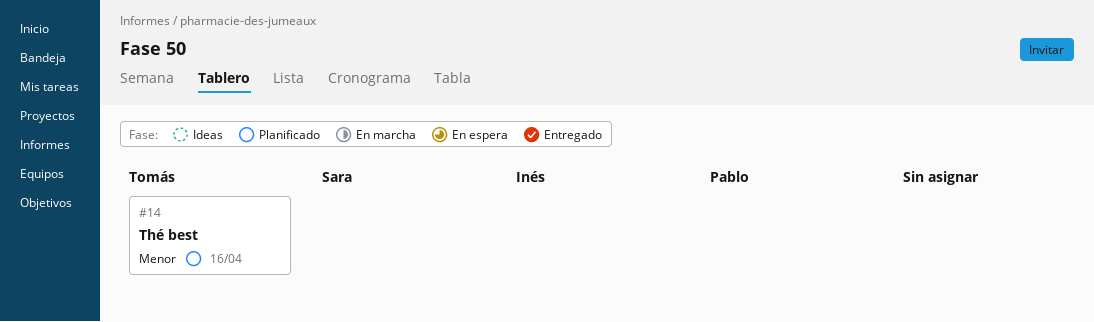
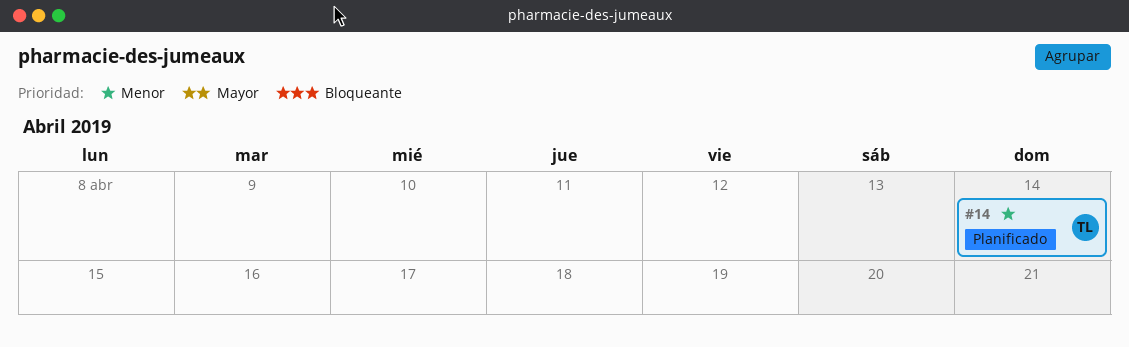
#14, due: Apr 16 -> Apr 14

